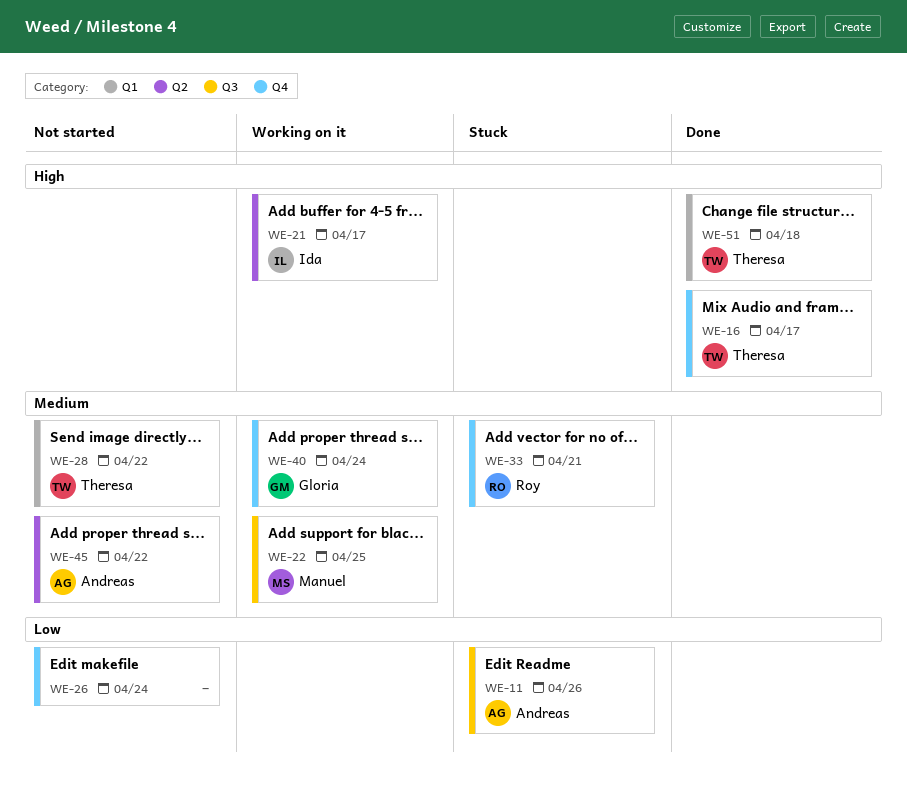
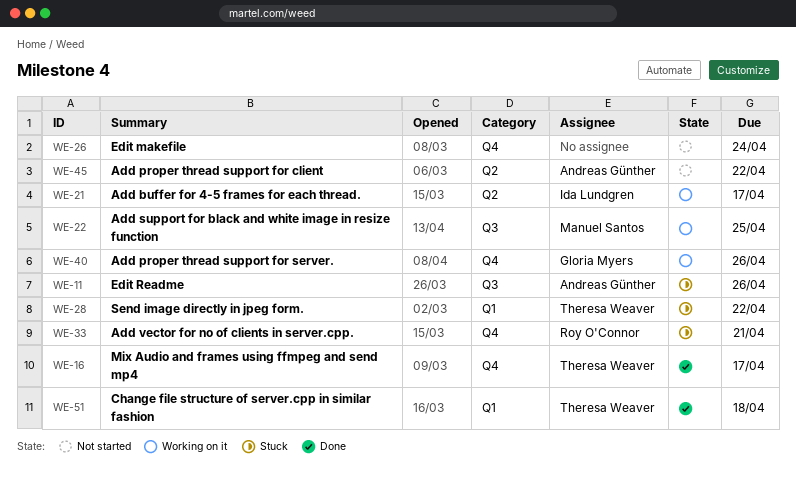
WE-28, status: Not started -> Stuck
WE-40, due: Apr 24 -> Apr 26

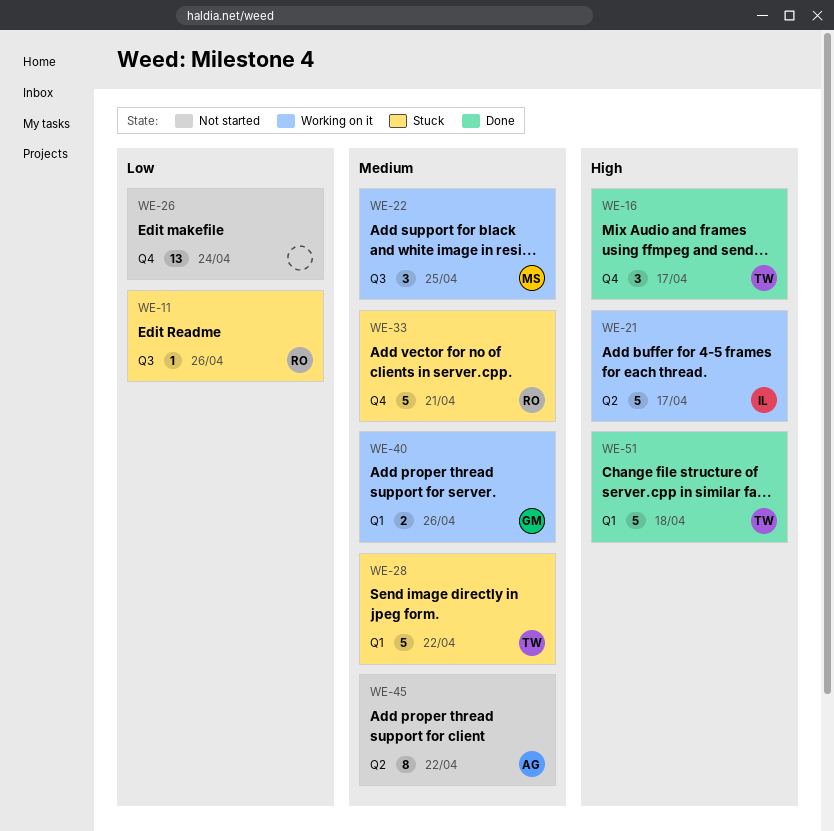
WE-11, owner: Andreas Günther -> Roy O'Connor
WE-40, label: Q4 -> Q1

